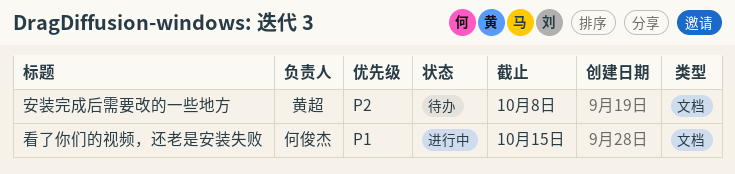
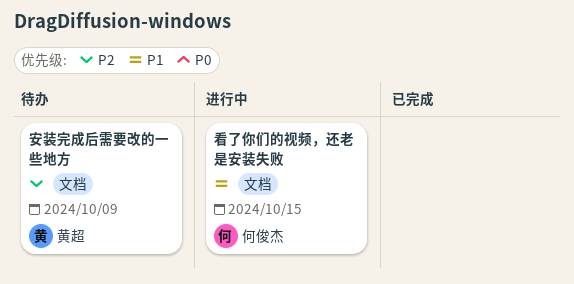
安装完成后需要改的一些地方, due: Oct 8 -> Oct 9

